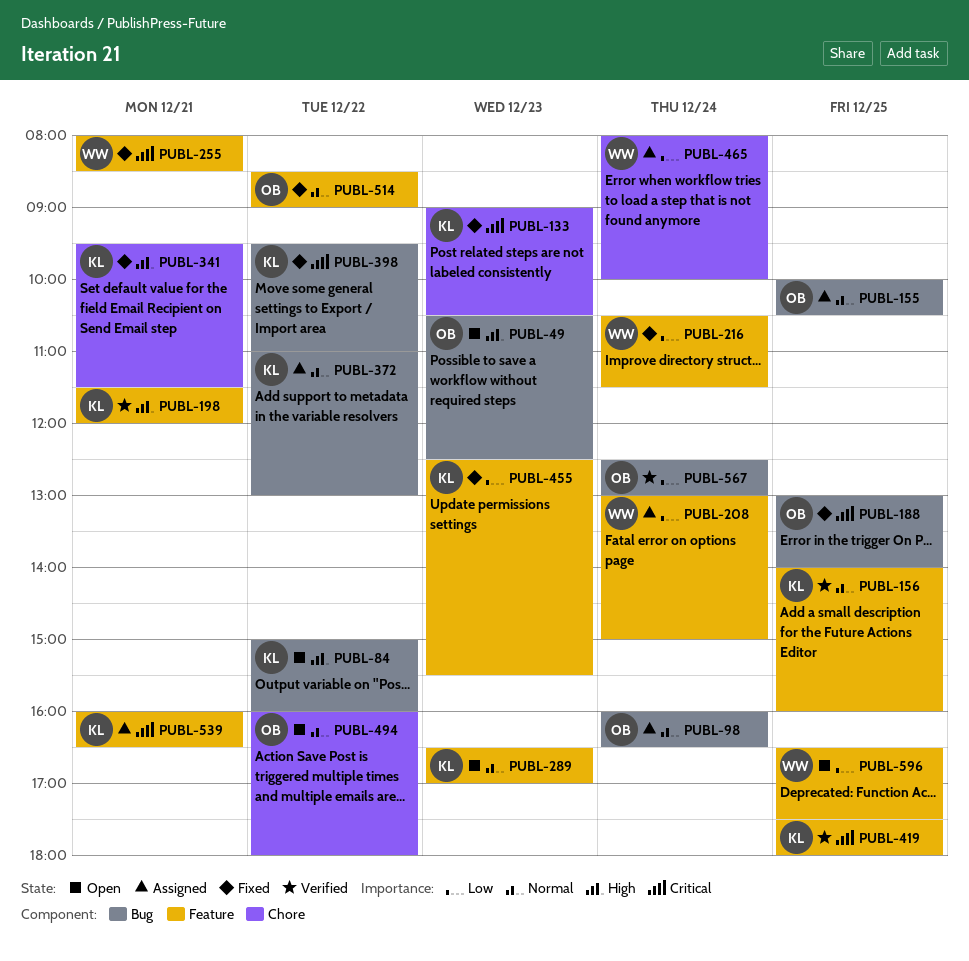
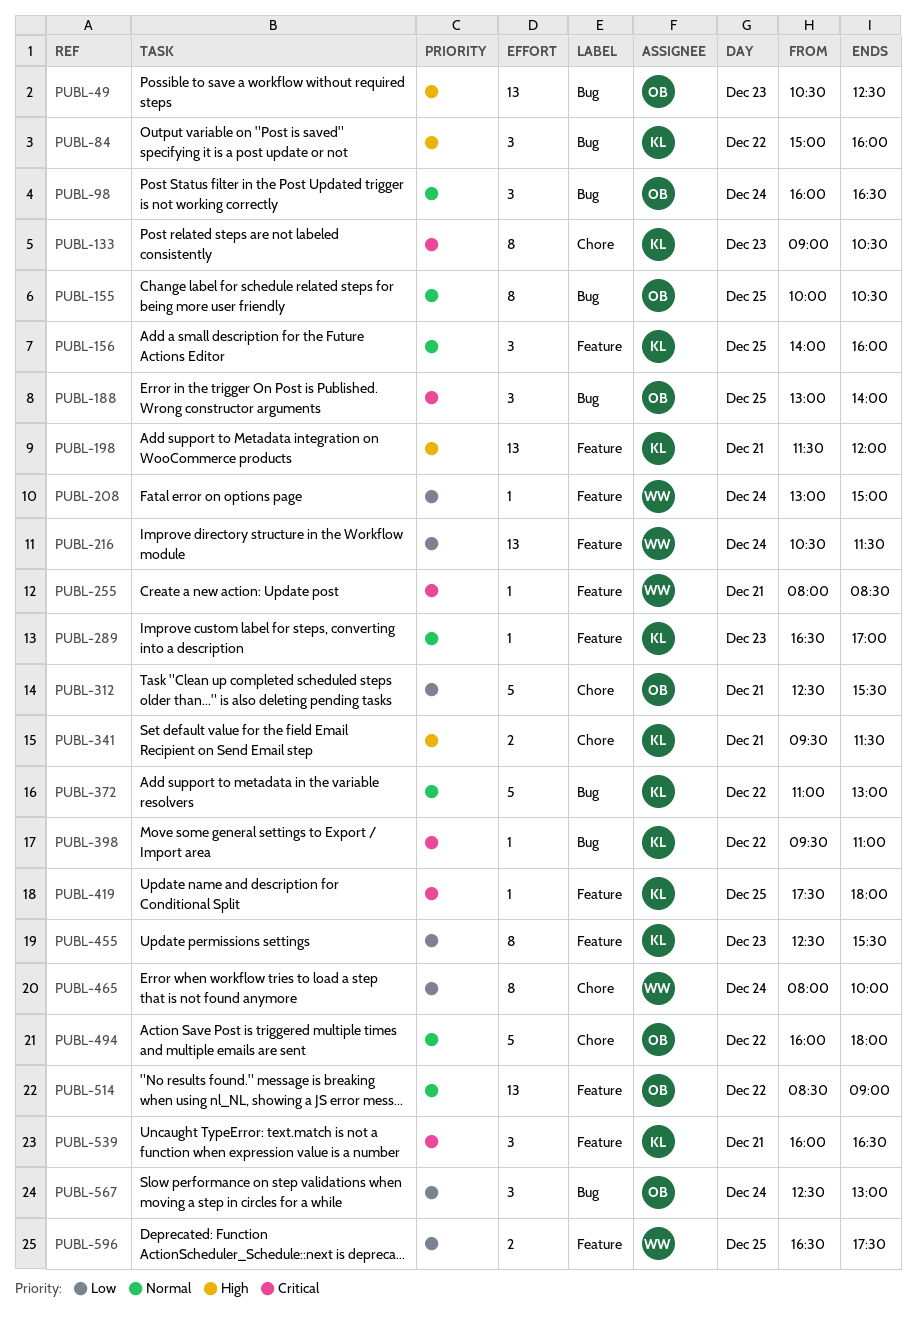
PUBL-312: none -> present

